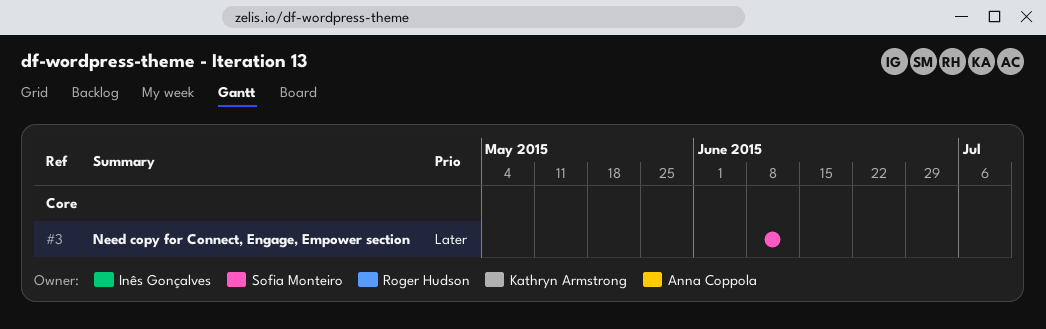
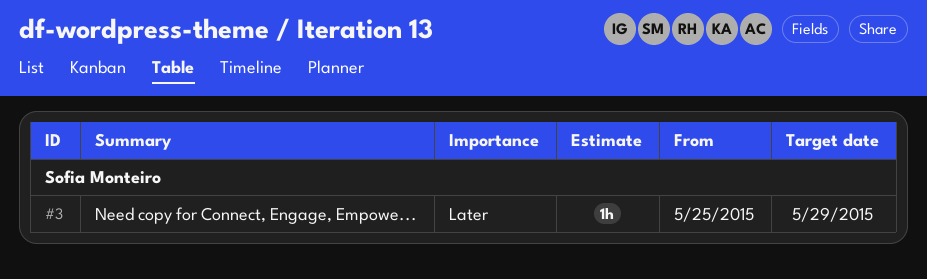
#3, start: Jun 8 -> May 25
#3, due: Jun 12 -> May 29

